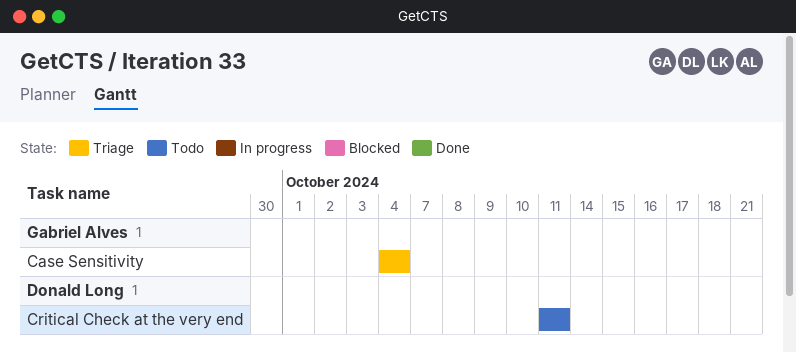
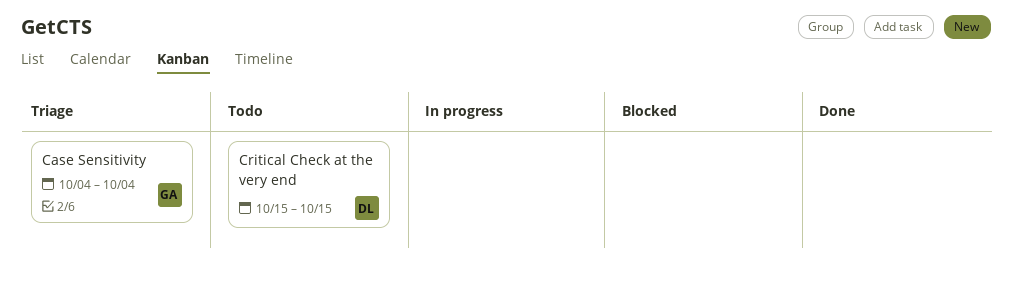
Critical Check at the very end, start: Oct 11 -> Oct 15
Critical Check at the very end, due: Oct 11 -> Oct 15

